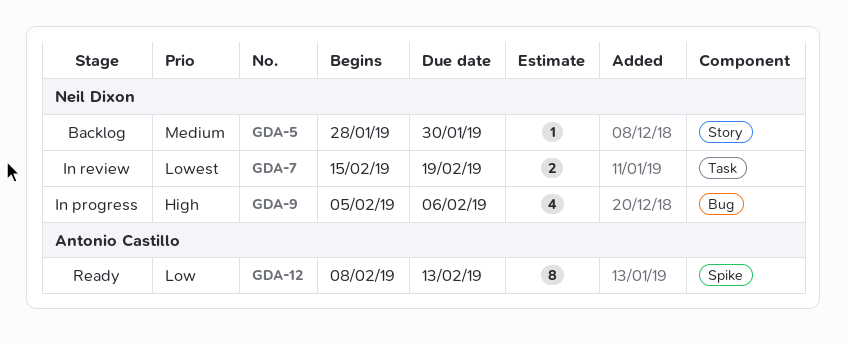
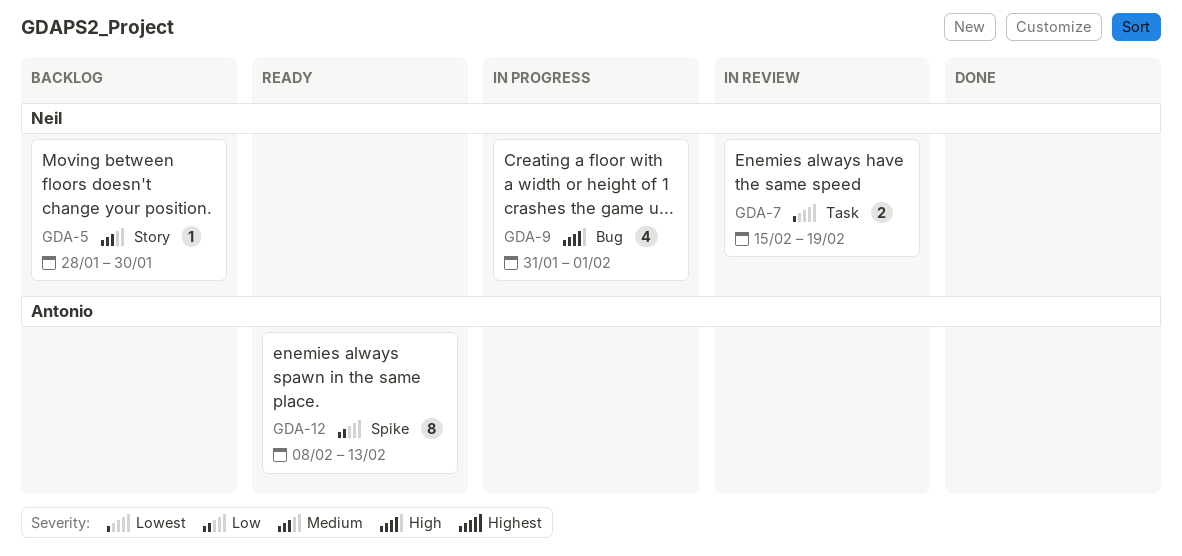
GDA-9, start: Feb 5 -> Jan 31
GDA-9, due: Feb 6 -> Feb 1

